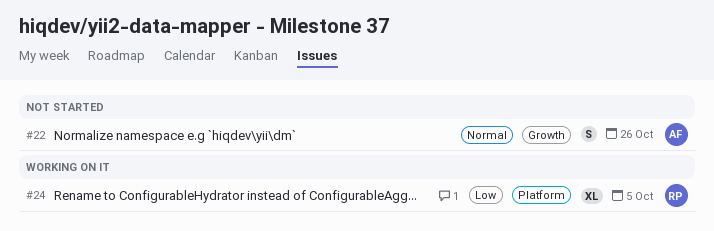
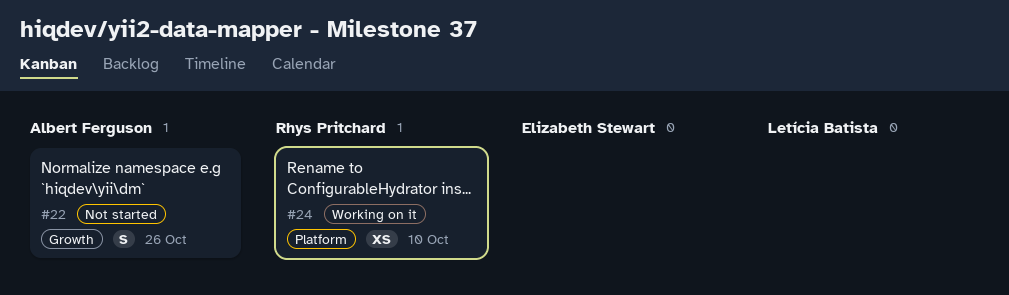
#24, estimate: XL -> XS
#24, due: Oct 5 -> Oct 10

